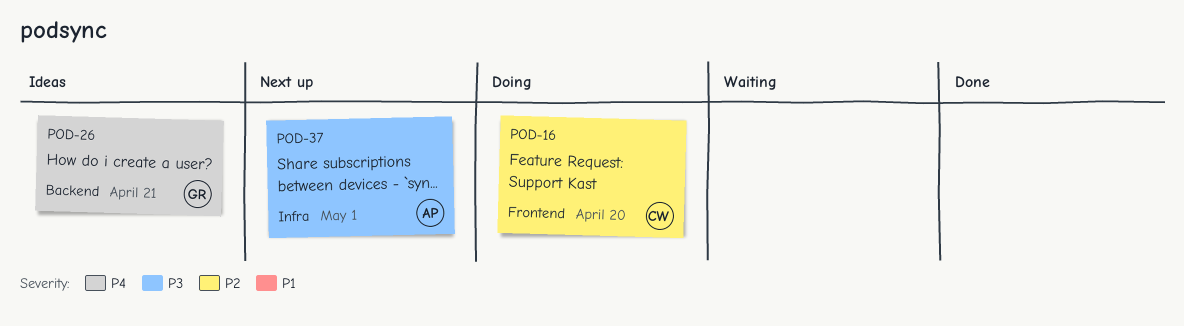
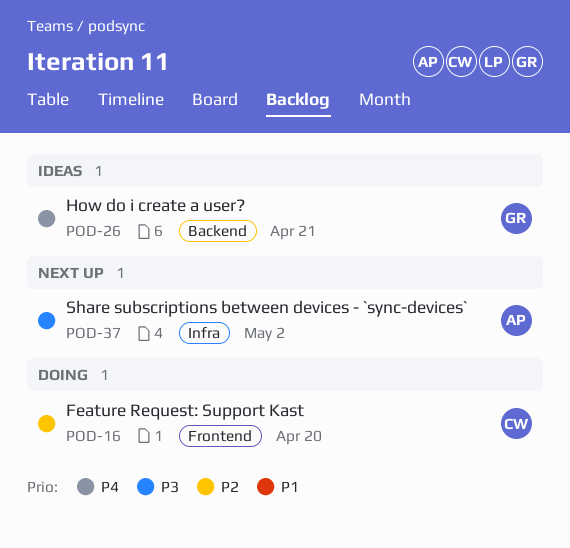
POD-37, due: May 1 -> May 2

